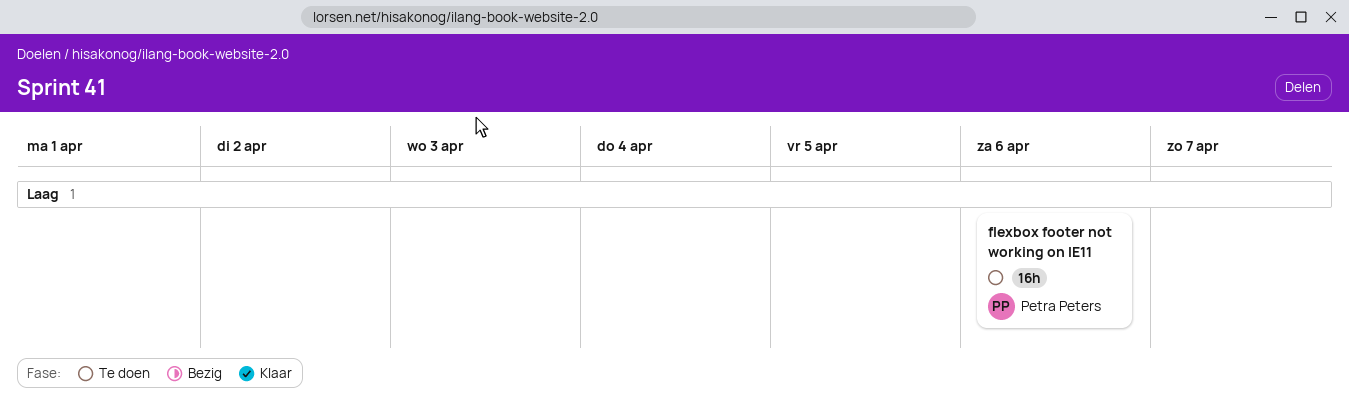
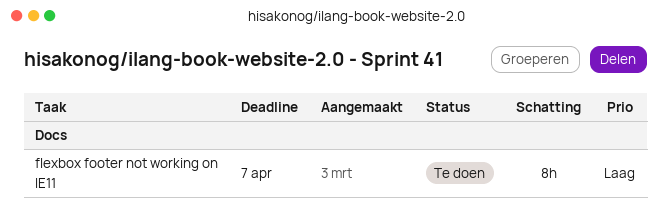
flexbox footer not working on IE11, estimate: 16h -> 8h
flexbox footer not working on IE11, due: Apr 6 -> Apr 7

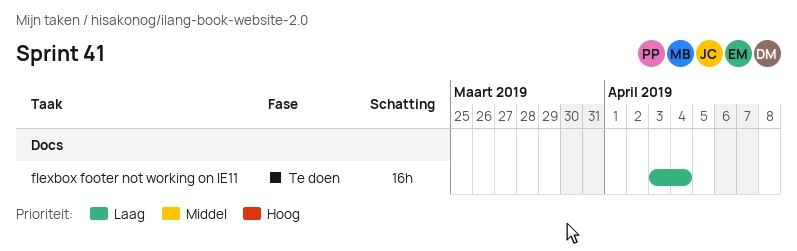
flexbox footer not working on IE11, estimate: 8h -> 16h
flexbox footer not working on IE11, due: Apr 7 -> Apr 4

